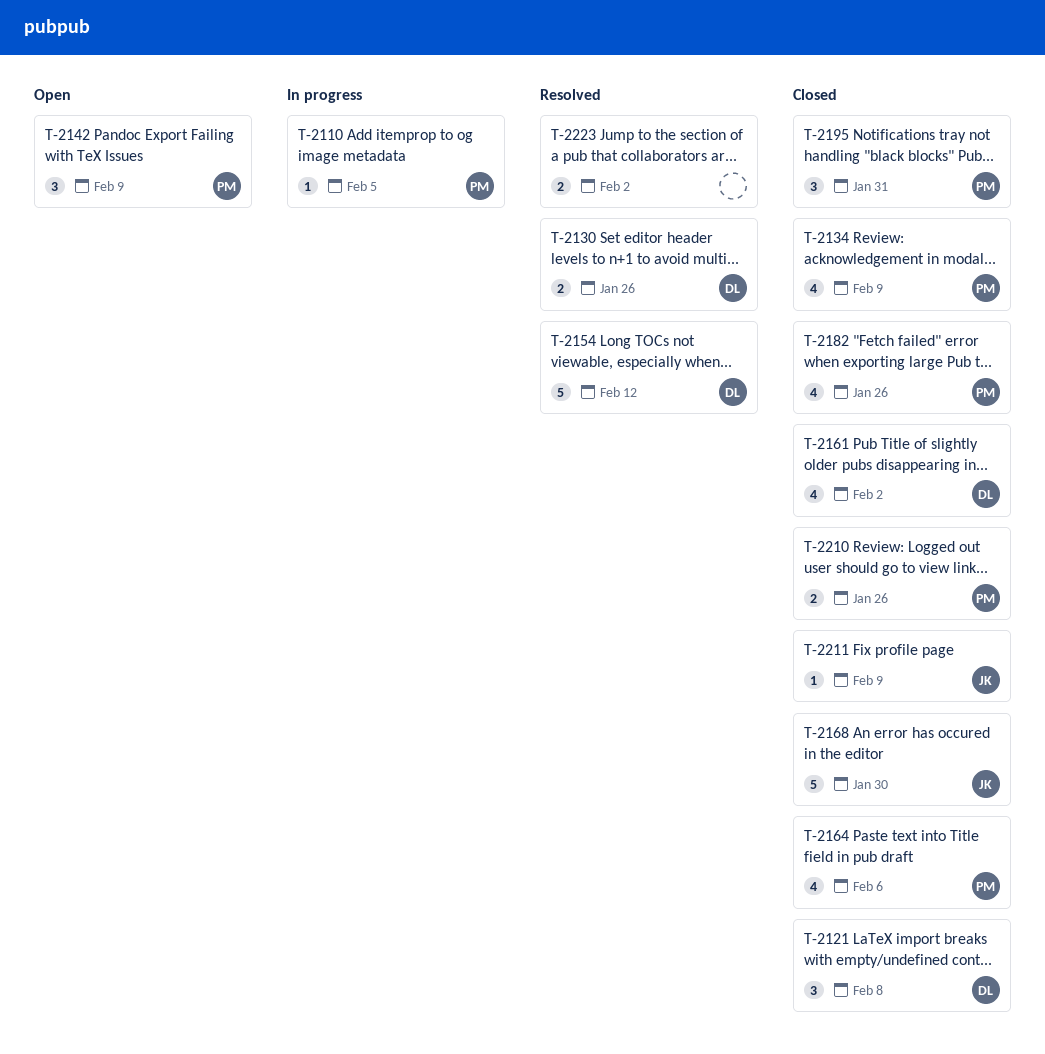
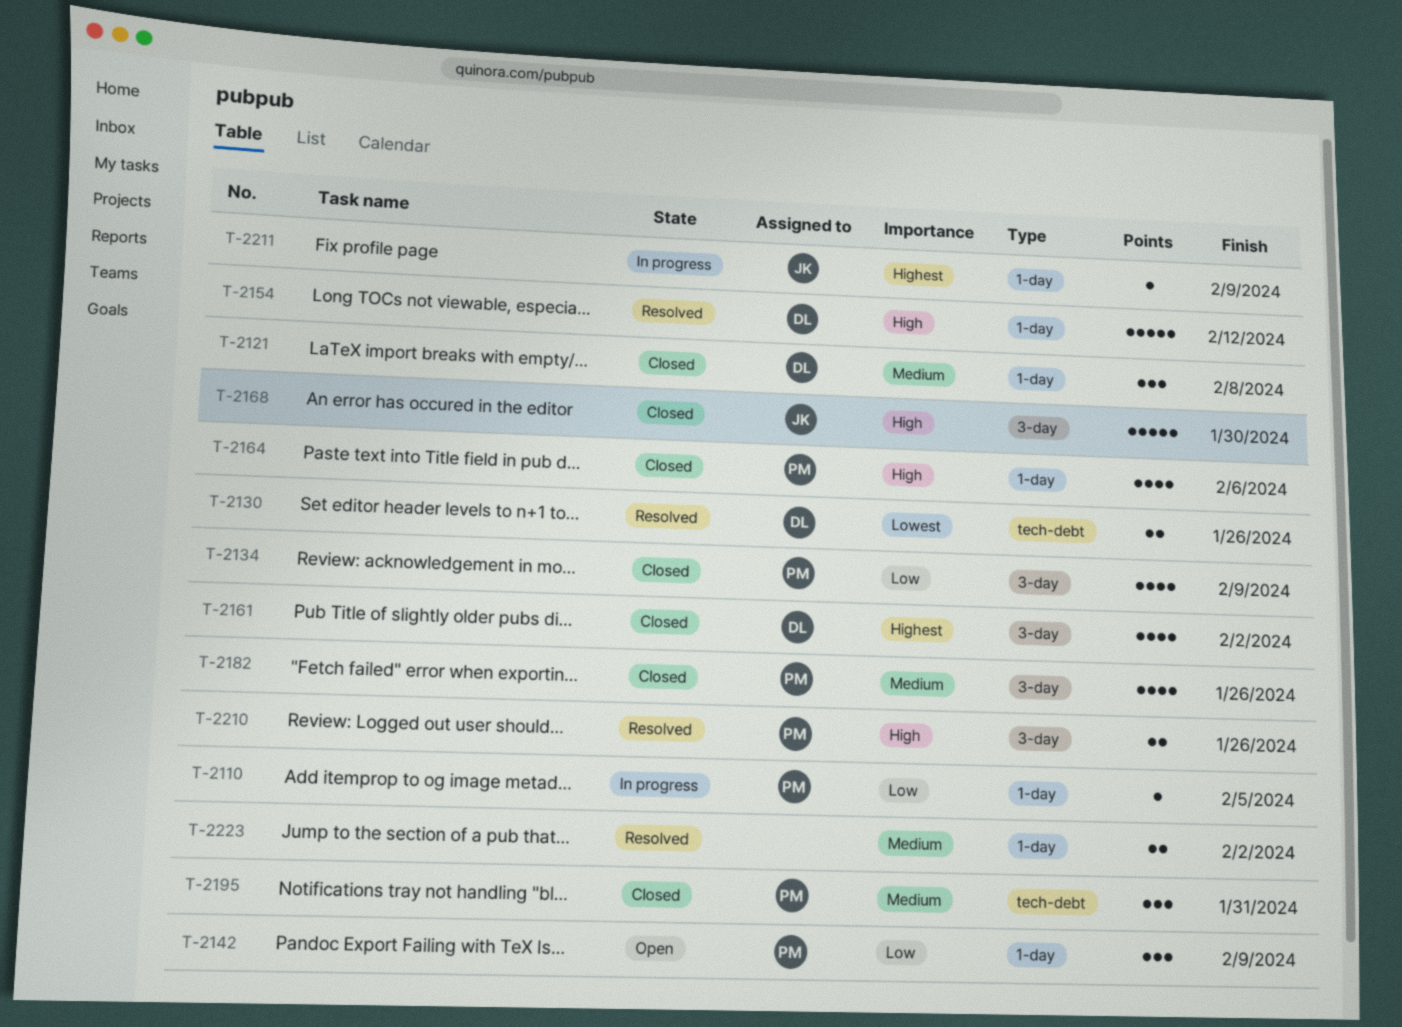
T-2210, status: Closed -> Resolved
T-2211, status: Closed -> In progress

